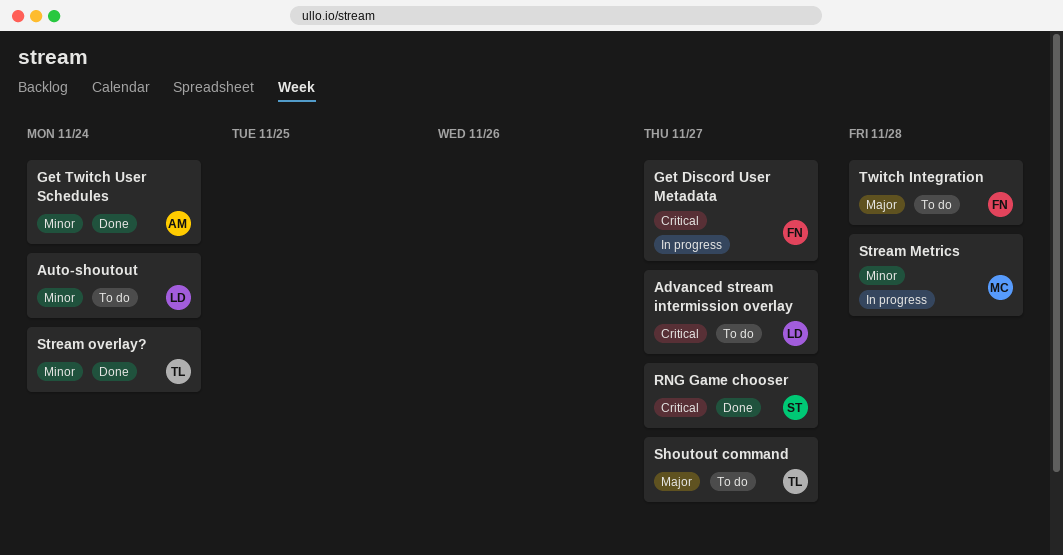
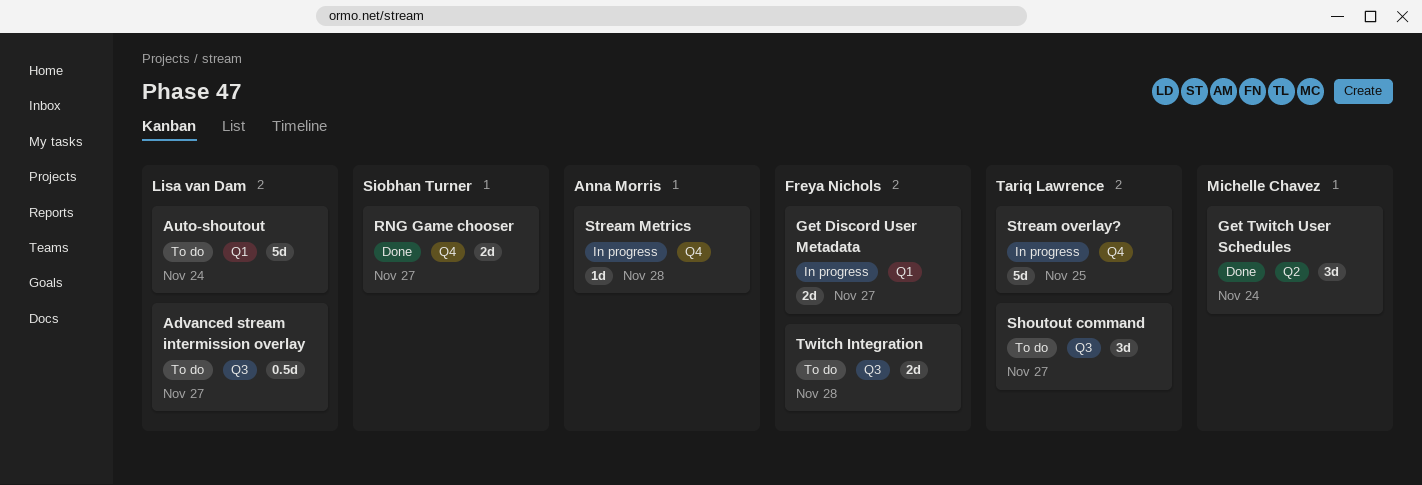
Get Twitch User Schedules, owner: Anna Morris -> Michelle Chavez
Stream Metrics, owner: Michelle Chavez -> Anna Morris
Stream overlay?, status: Done -> In progress
Stream overlay?, due: Nov 24 -> Nov 25

